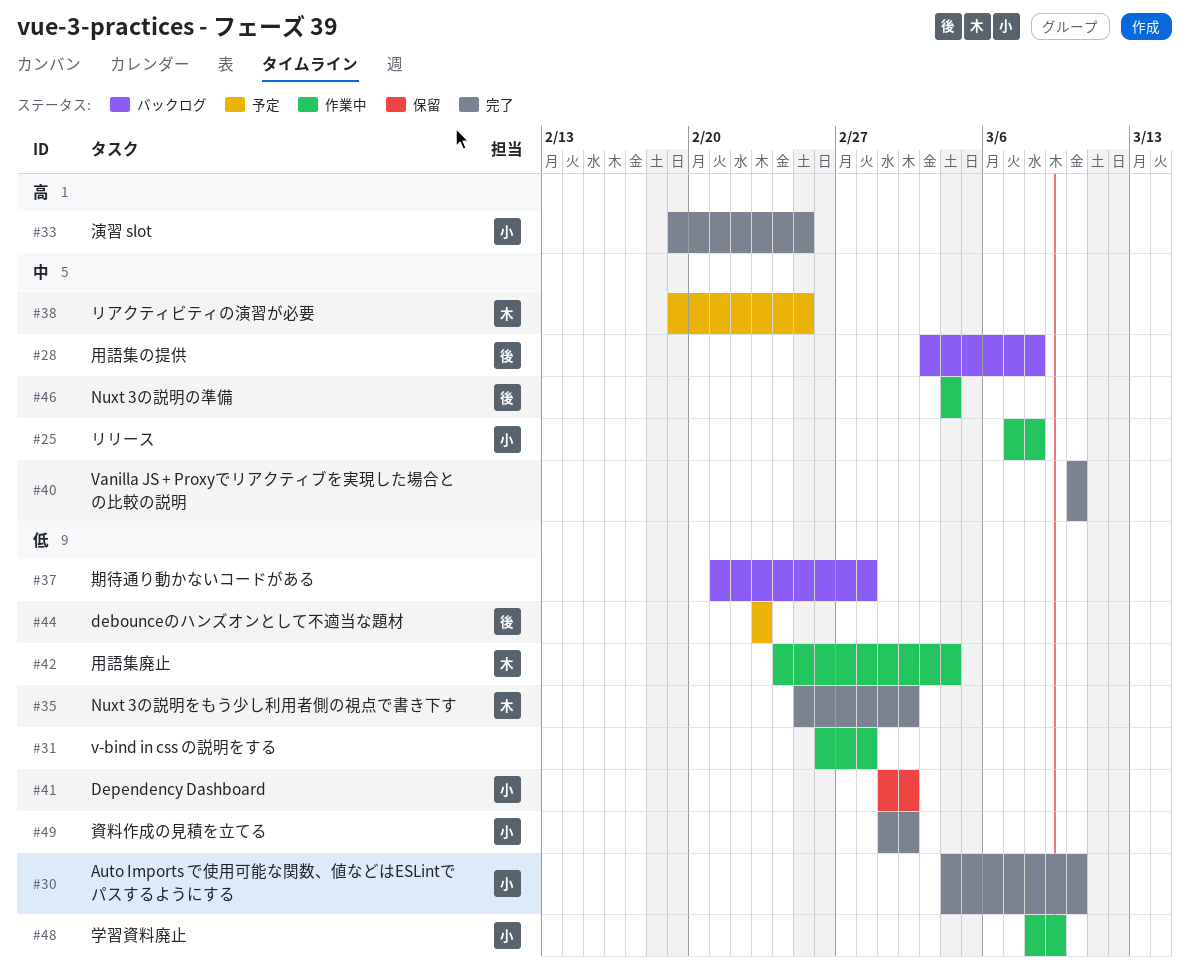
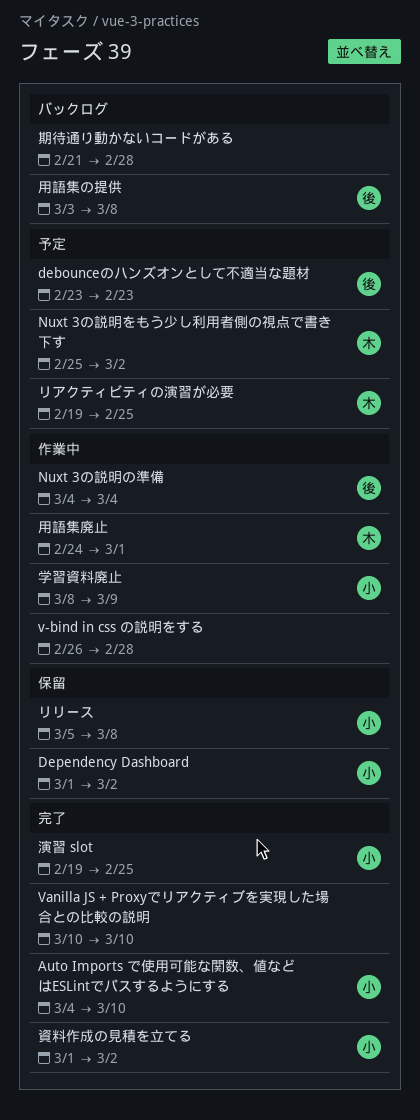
Nuxt 3の説明をもう少し利用者側の視点で書き下す, status: 完了 -> 予定
リリース, status: 作業中 -> 保留
リリース, start: Mar 7 -> Mar 5
用語集廃止, due: Mar 4 -> Mar 1

